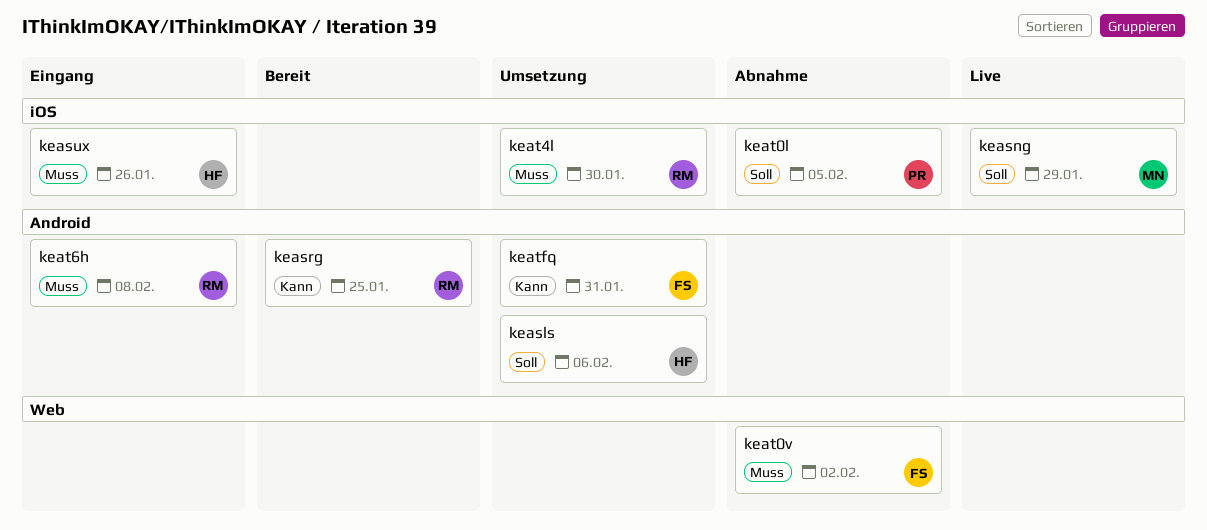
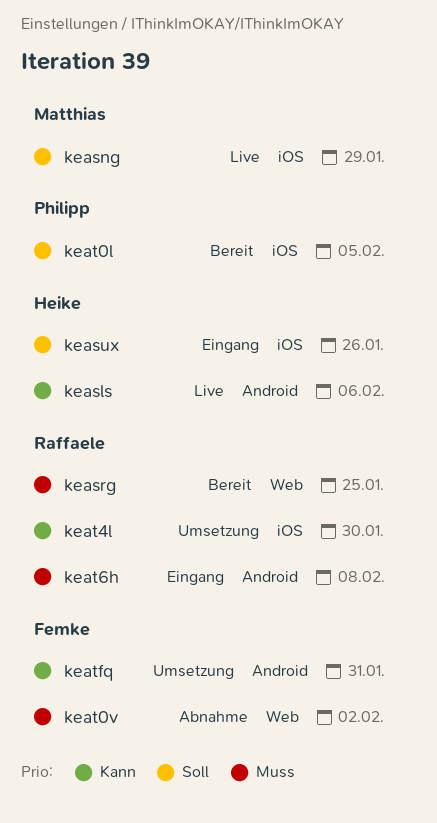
keasls, status: Umsetzung -> Live
keasls, priority: Soll -> Kann
keasrg, priority: Kann -> Muss
keasrg, label: Android -> Web
keasux, priority: Muss -> Soll
keat0l, status: Abnahme -> Bereit
keat4l, priority: Muss -> Kann

